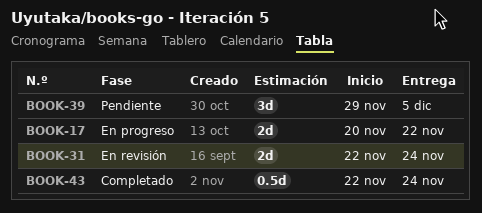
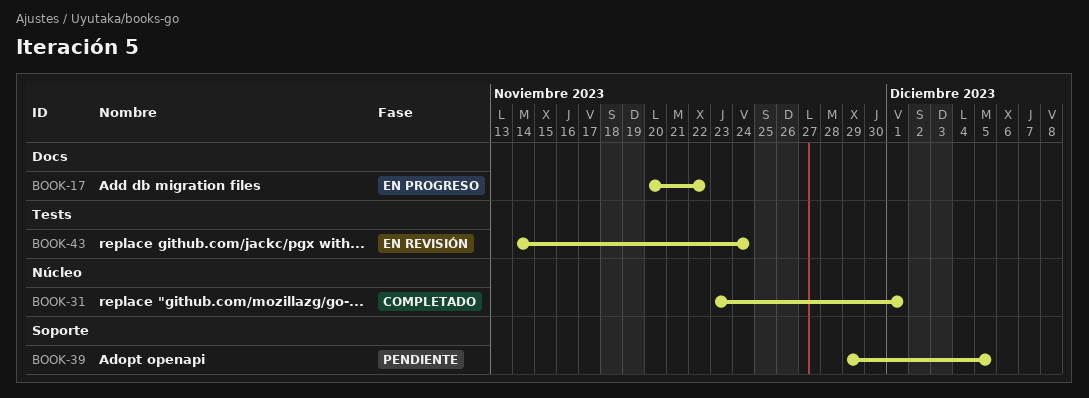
BOOK-31, status: En revisión -> Completado
BOOK-31, start: Nov 22 -> Nov 23
BOOK-31, due: Nov 24 -> Dec 1
BOOK-43, status: Completado -> En revisión
BOOK-43, start: Nov 22 -> Nov 14

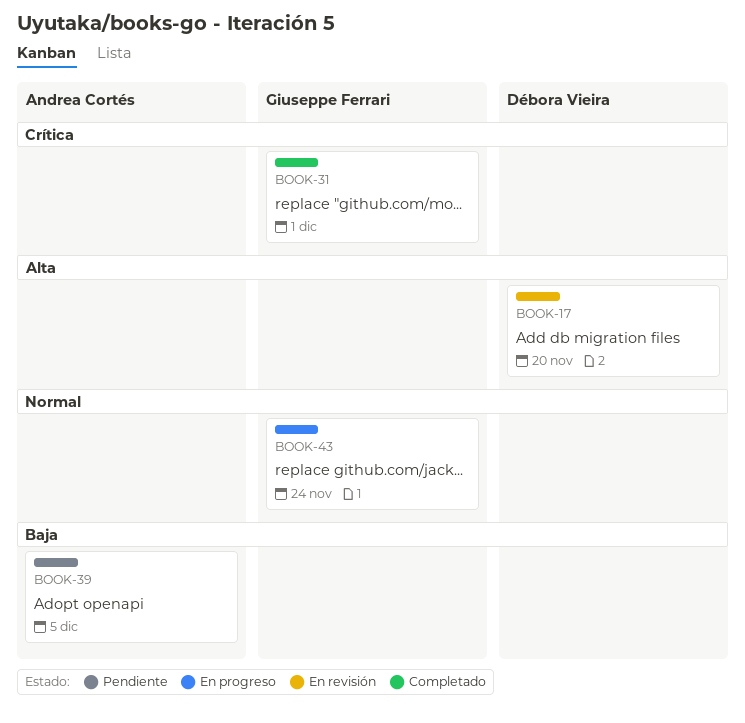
BOOK-17, status: En progreso -> En revisión
BOOK-17, due: Nov 22 -> Nov 20
BOOK-43, status: En revisión -> En progreso

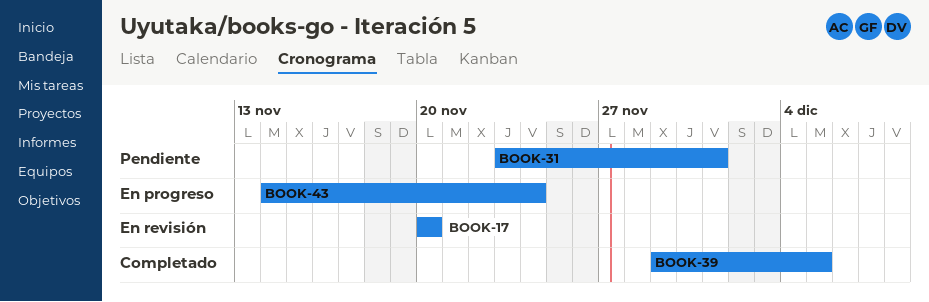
BOOK-31, status: Completado -> Pendiente
BOOK-39, status: Pendiente -> Completado

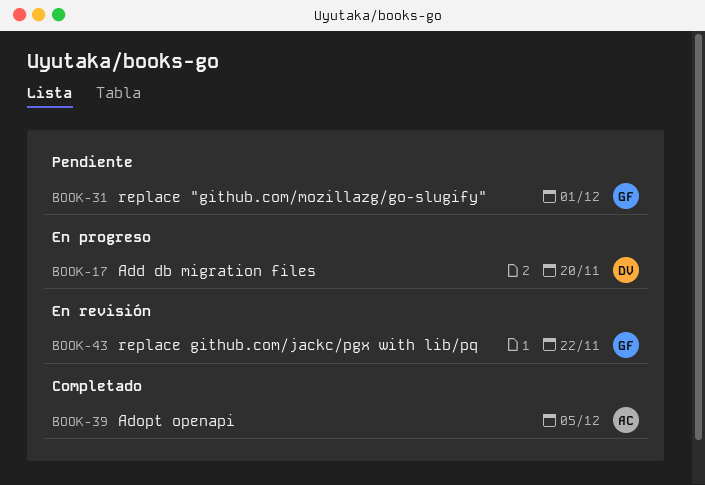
BOOK-17, status: En revisión -> En progreso
BOOK-43, status: En progreso -> En revisión
BOOK-43, due: Nov 24 -> Nov 22

